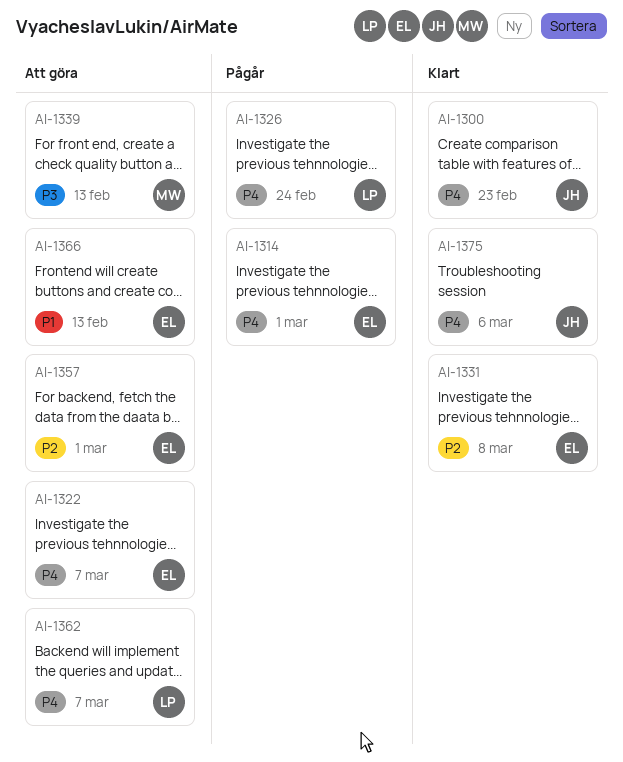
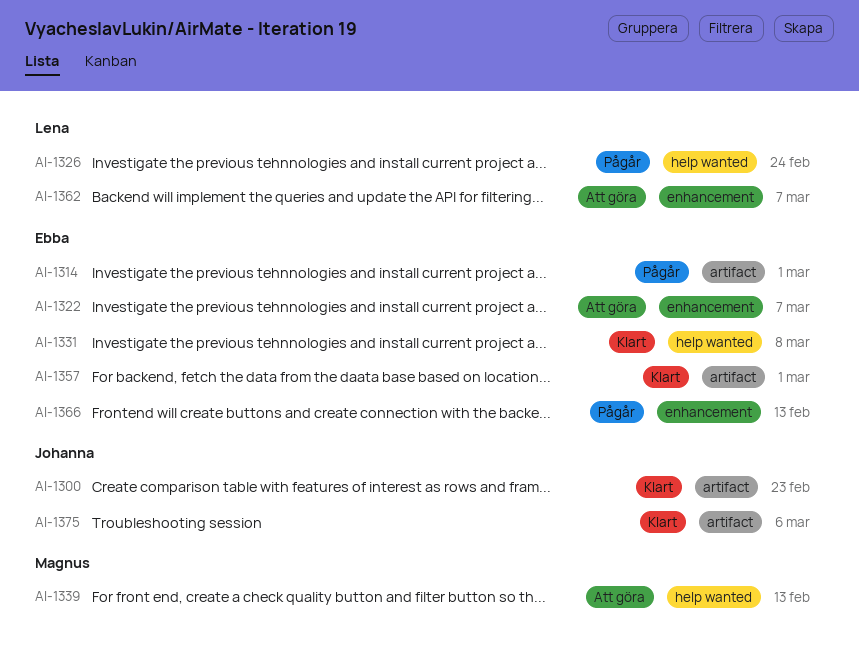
AI-1357, status: Att göra -> Klart
AI-1366, status: Att göra -> Pågår

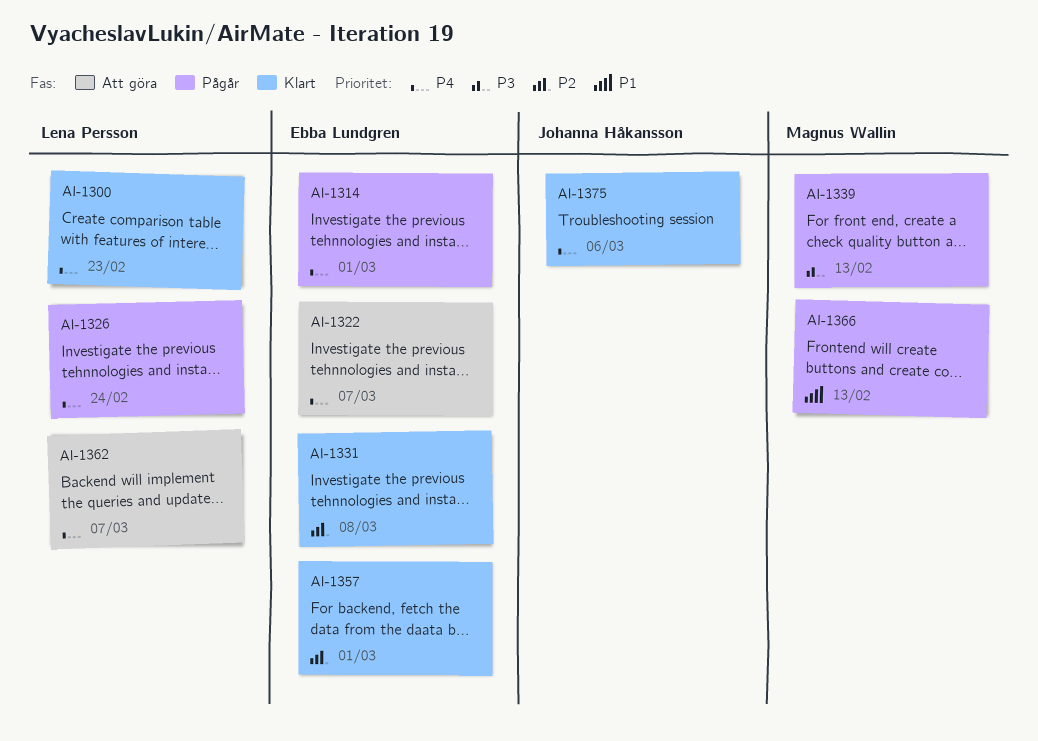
AI-1300, owner: Johanna Håkansson -> Lena Persson
AI-1339, status: Att göra -> Pågår
AI-1366, owner: Ebba Lundgren -> Magnus Wallin

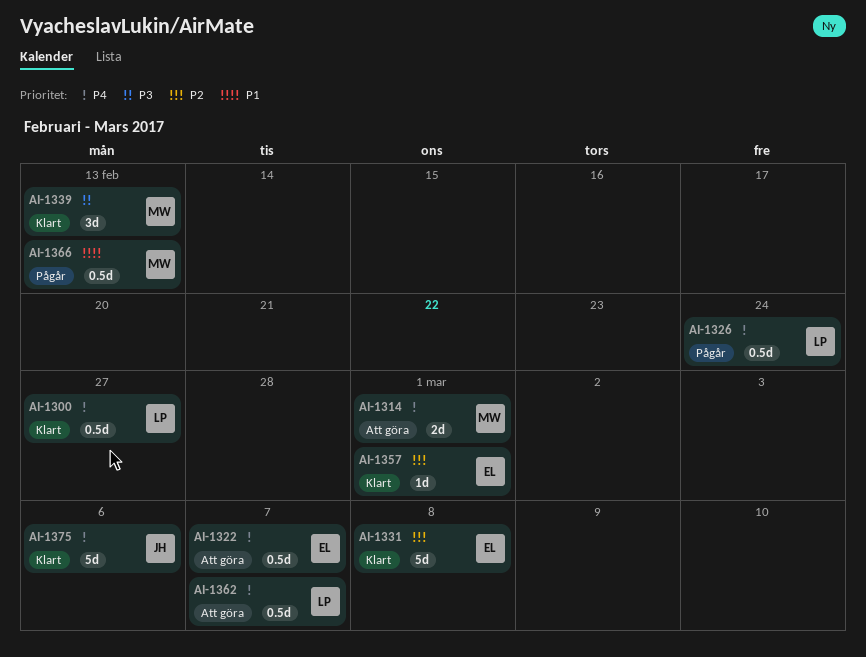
AI-1300, due: Feb 23 -> Feb 27
AI-1314, status: Pågår -> Att göra
AI-1314, owner: Ebba Lundgren -> Magnus Wallin
AI-1339, status: Pågår -> Klart

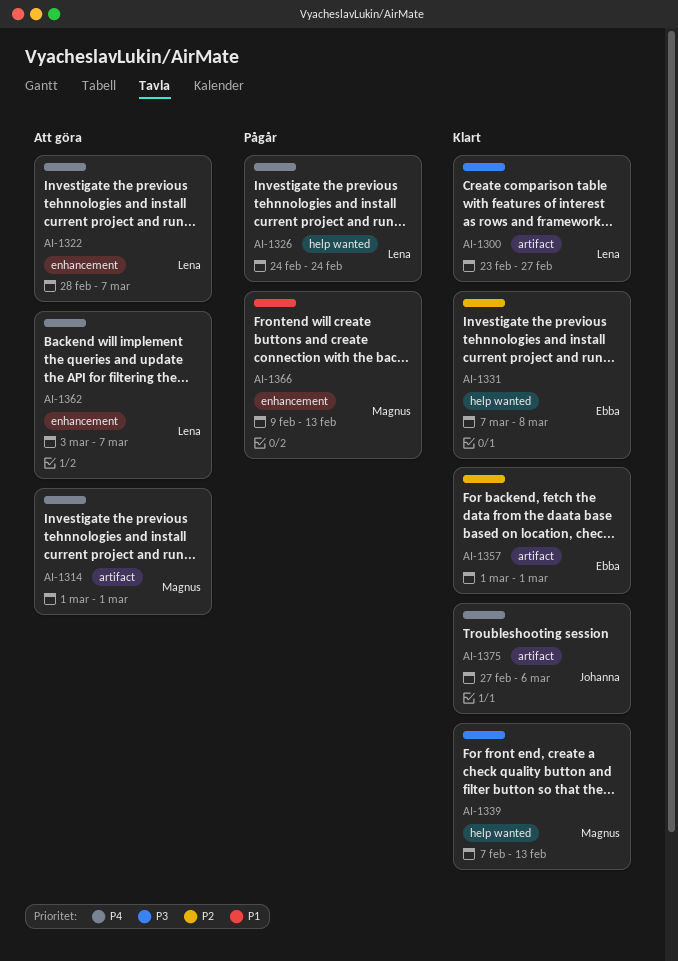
AI-1300, priority: P4 -> P3
AI-1322, owner: Ebba -> Lena

